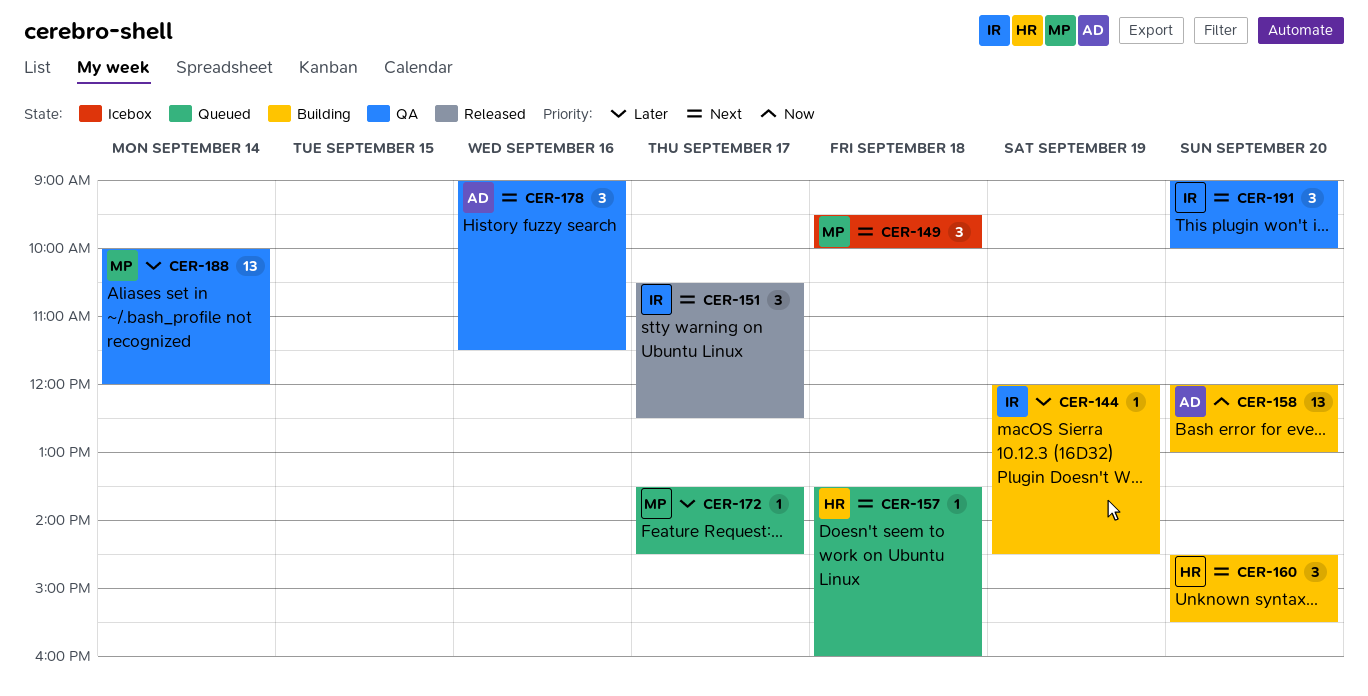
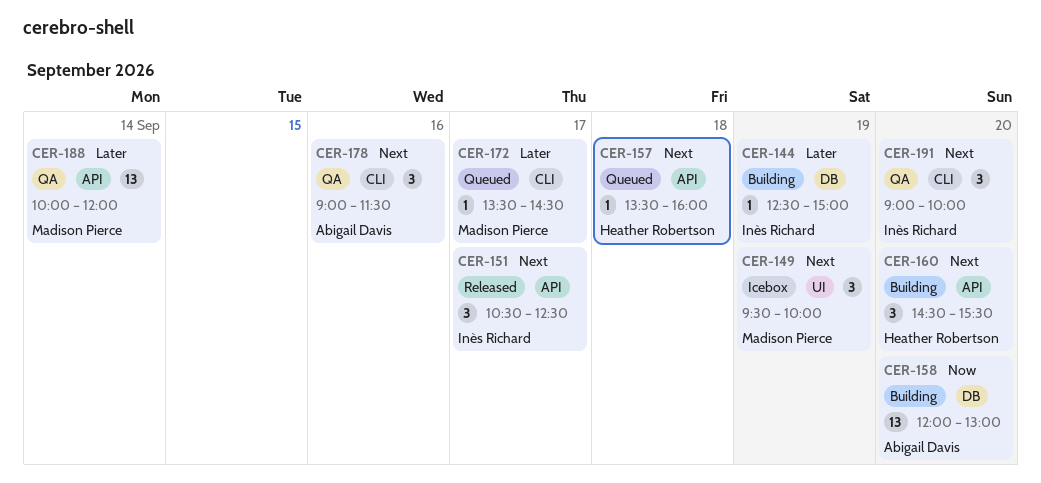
CER-144, begins: 12:00 -> 12:30
CER-144, ends: 14:30 -> 15:00
CER-149, day: Sep 18 -> Sep 19

